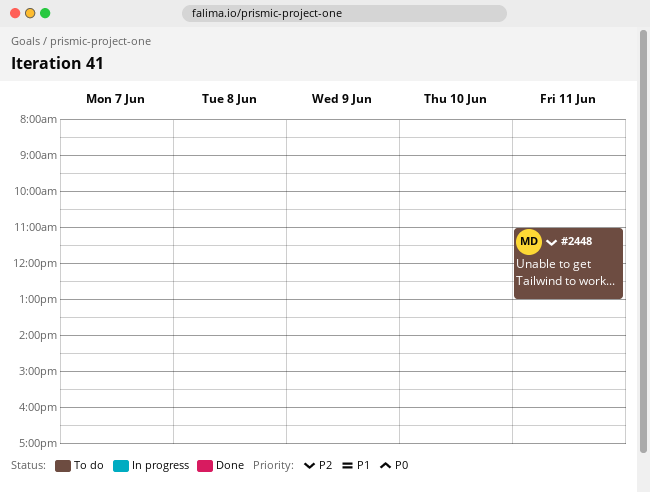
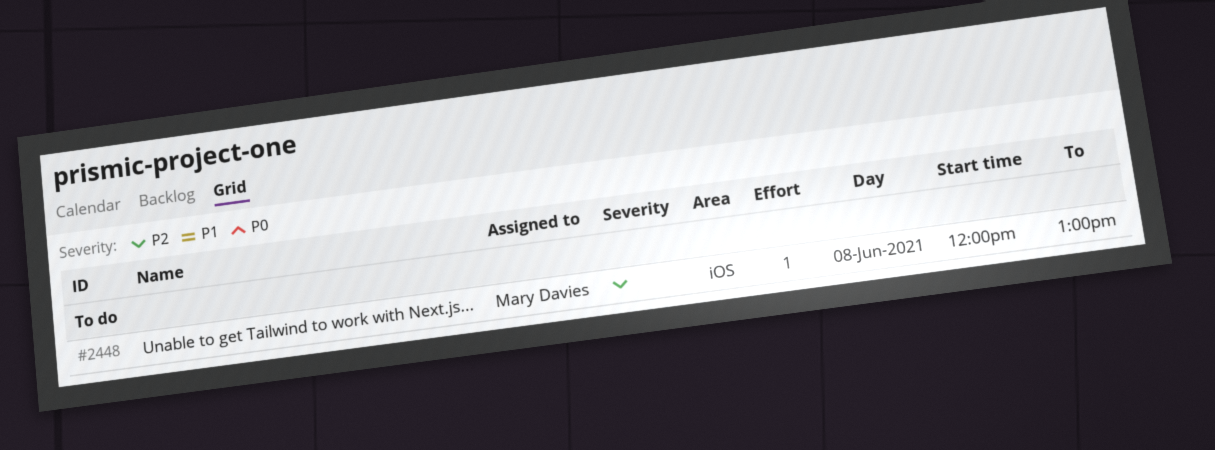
#2448, day: Jun 11 -> Jun 8
#2448, begins: 11:00 -> 12:00

